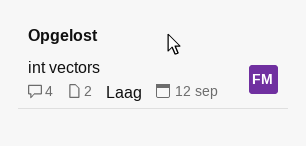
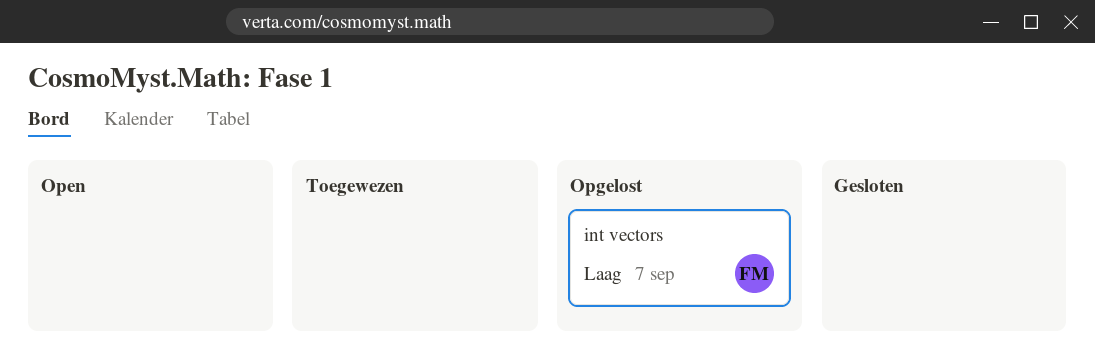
int vectors, due: Sep 12 -> Sep 7

